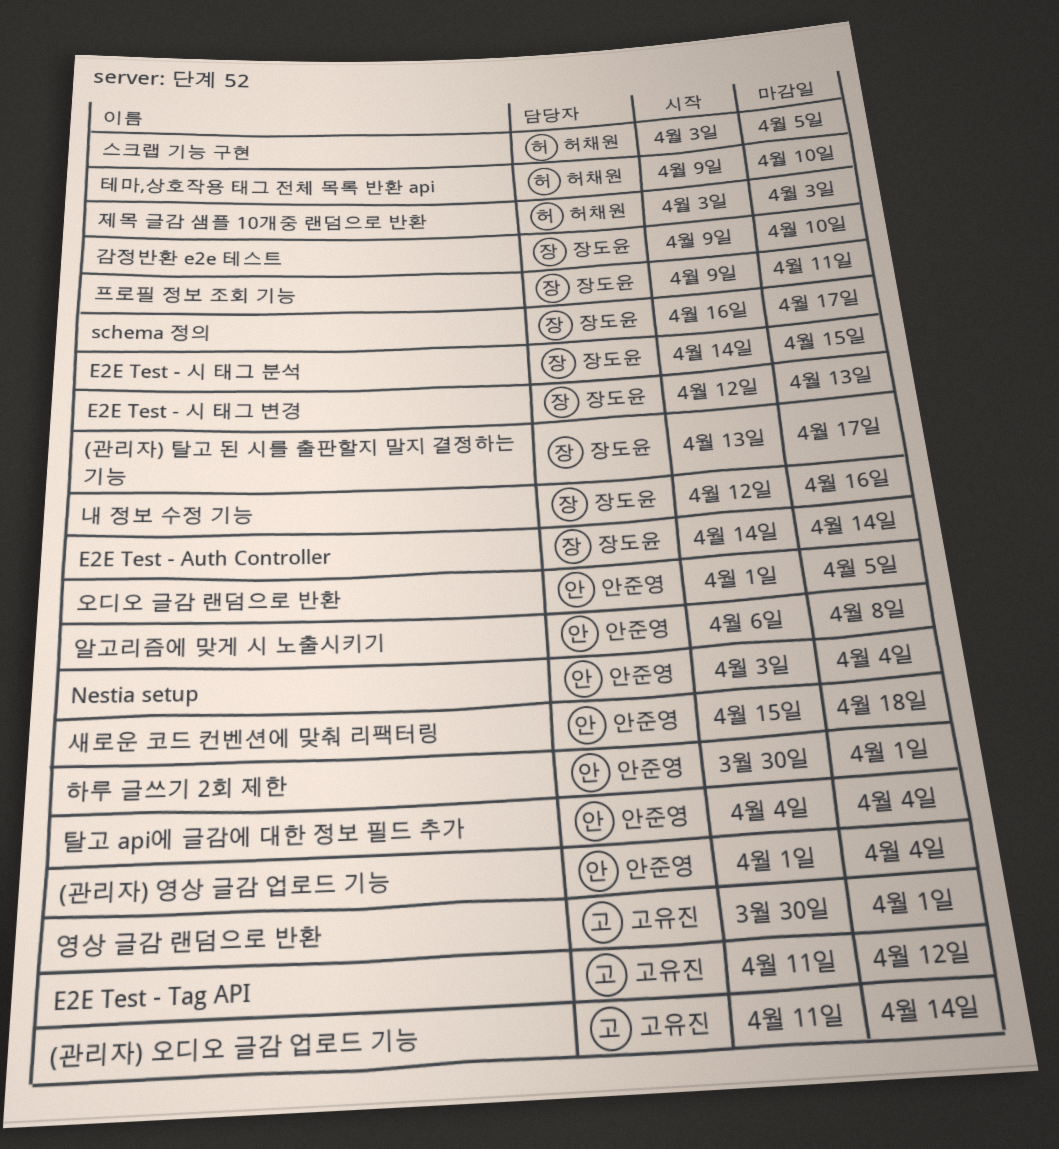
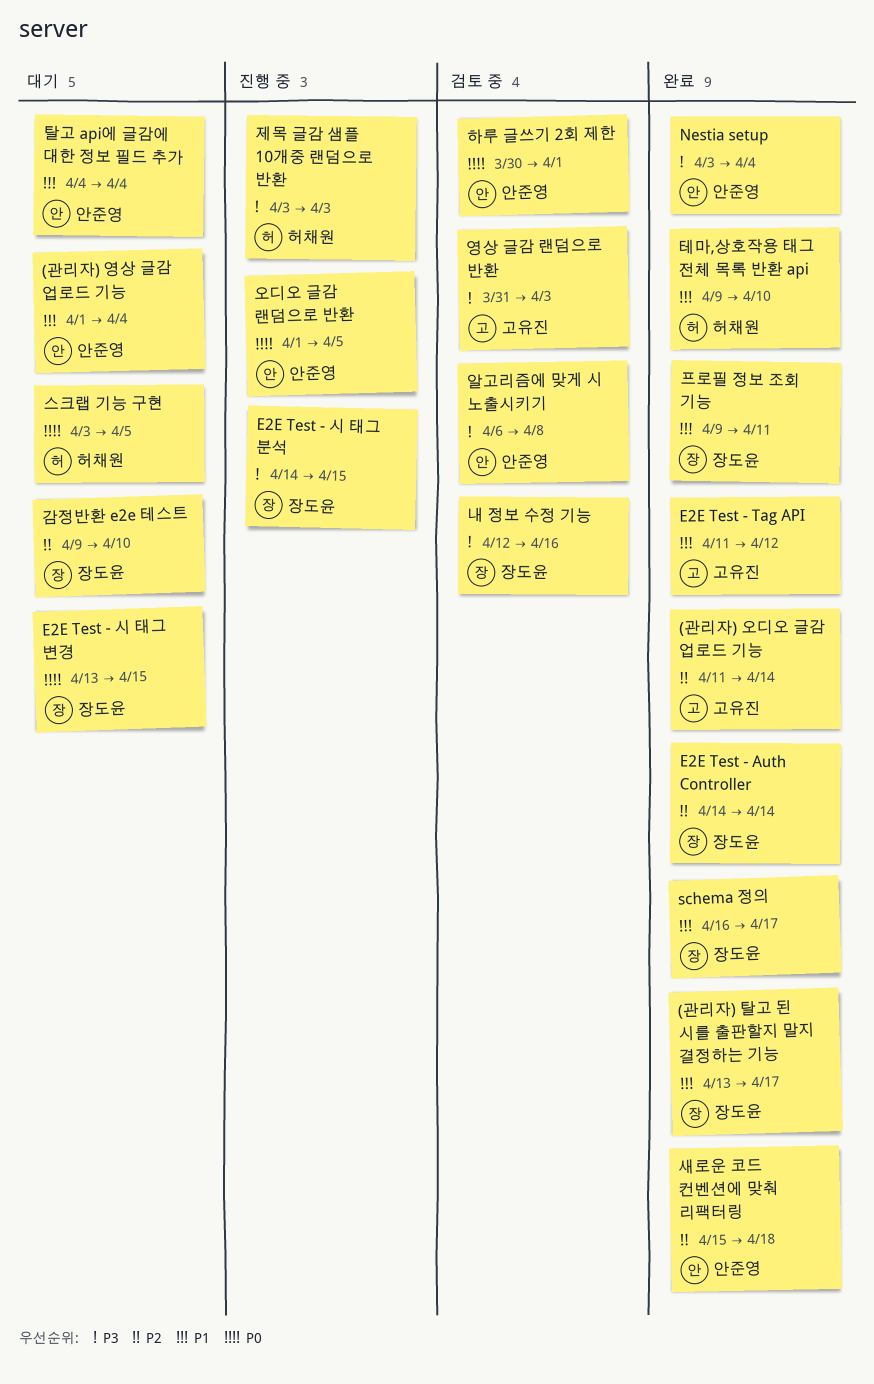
E2E Test - 시 태그 변경, start: Apr 12 -> Apr 13
E2E Test - 시 태그 변경, due: Apr 13 -> Apr 15
영상 글감 랜덤으로 반환, start: Mar 30 -> Mar 31
영상 글감 랜덤으로 반환, due: Apr 1 -> Apr 3

